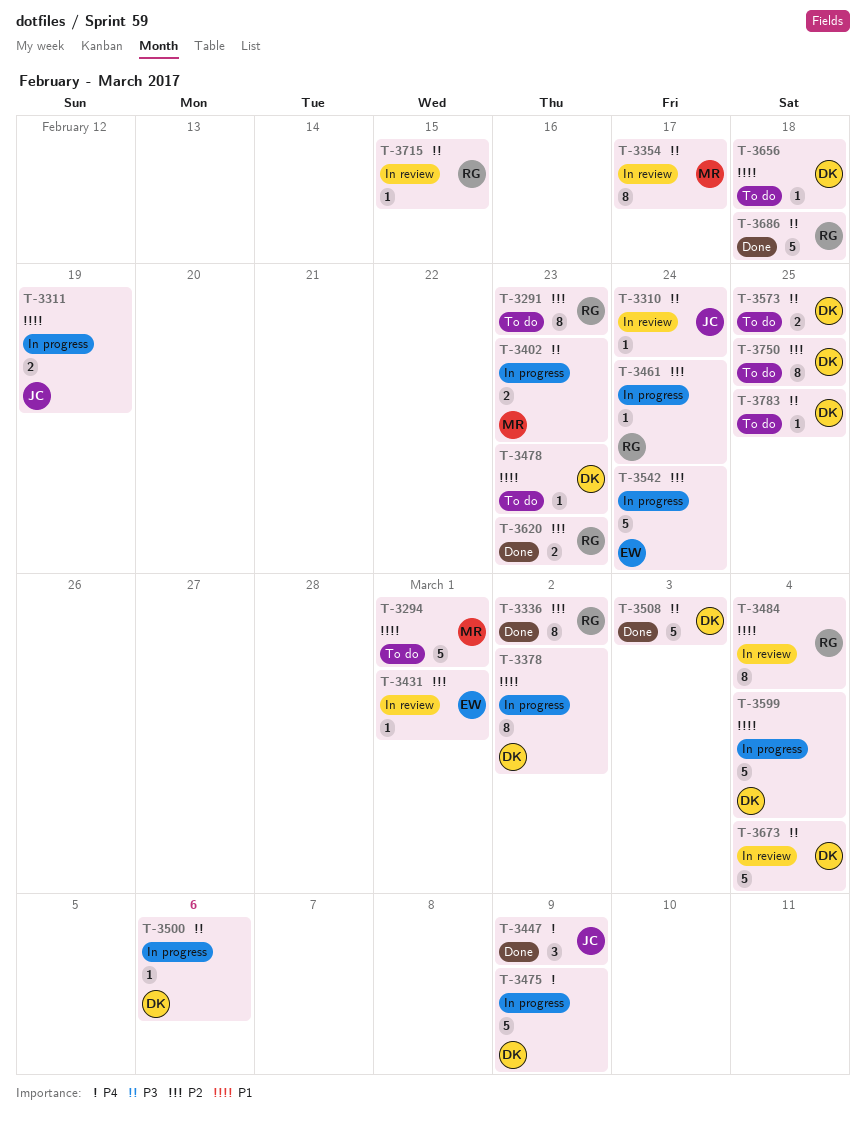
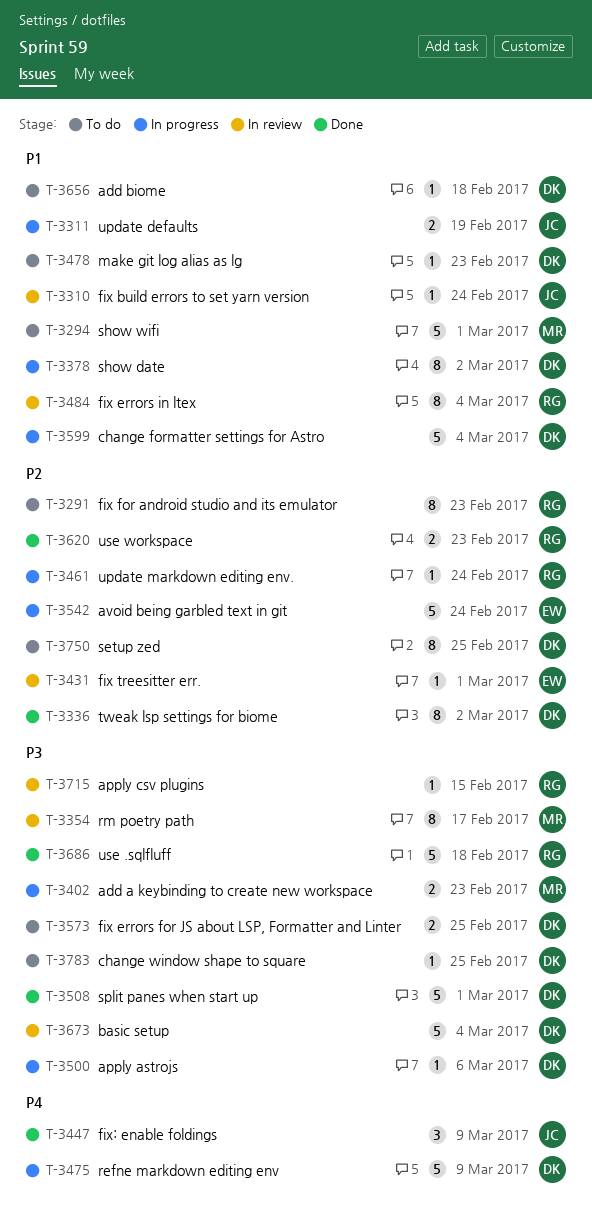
T-3310, priority: P3 -> P1
T-3336, owner: RG -> DK
T-3508, due: Mar 3 -> Mar 1

